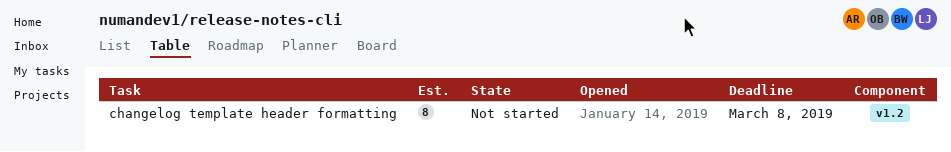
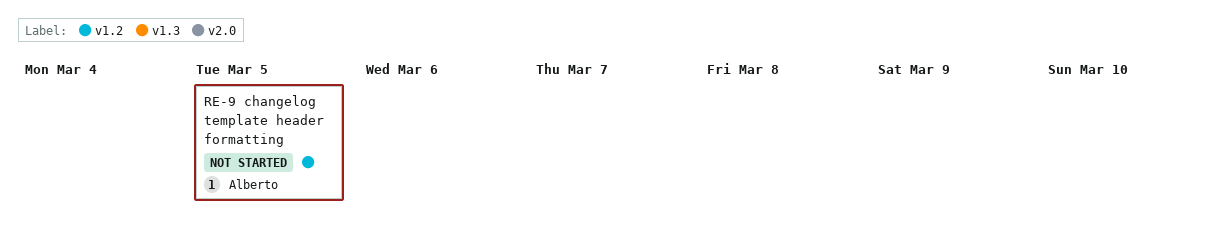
changelog template header formatting, estimate: 8 -> 1
changelog template header formatting, due: Mar 8 -> Mar 5

